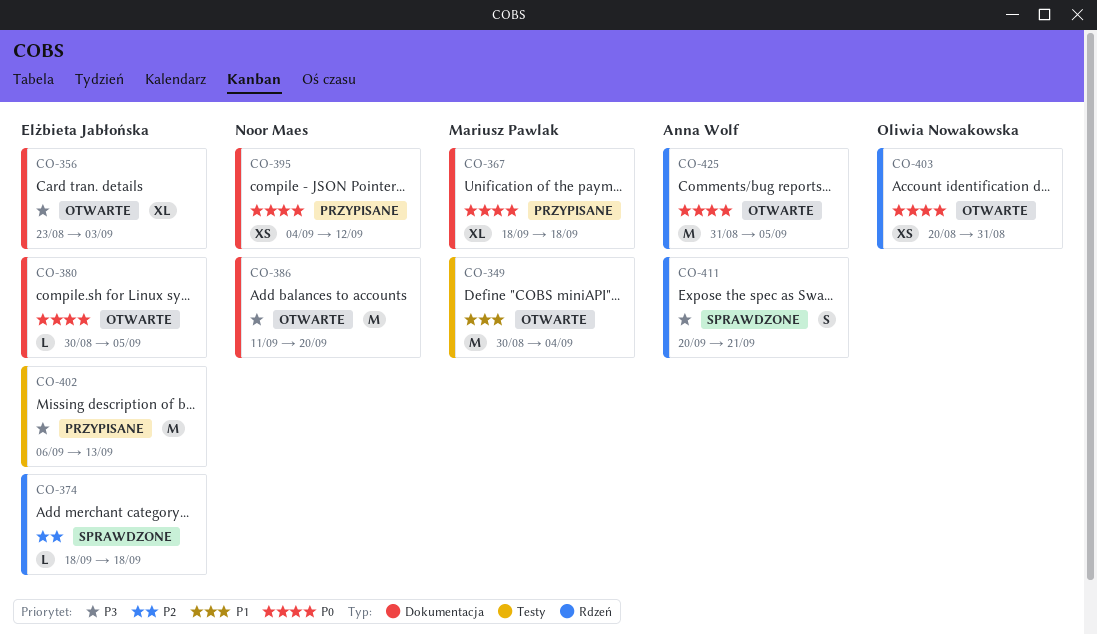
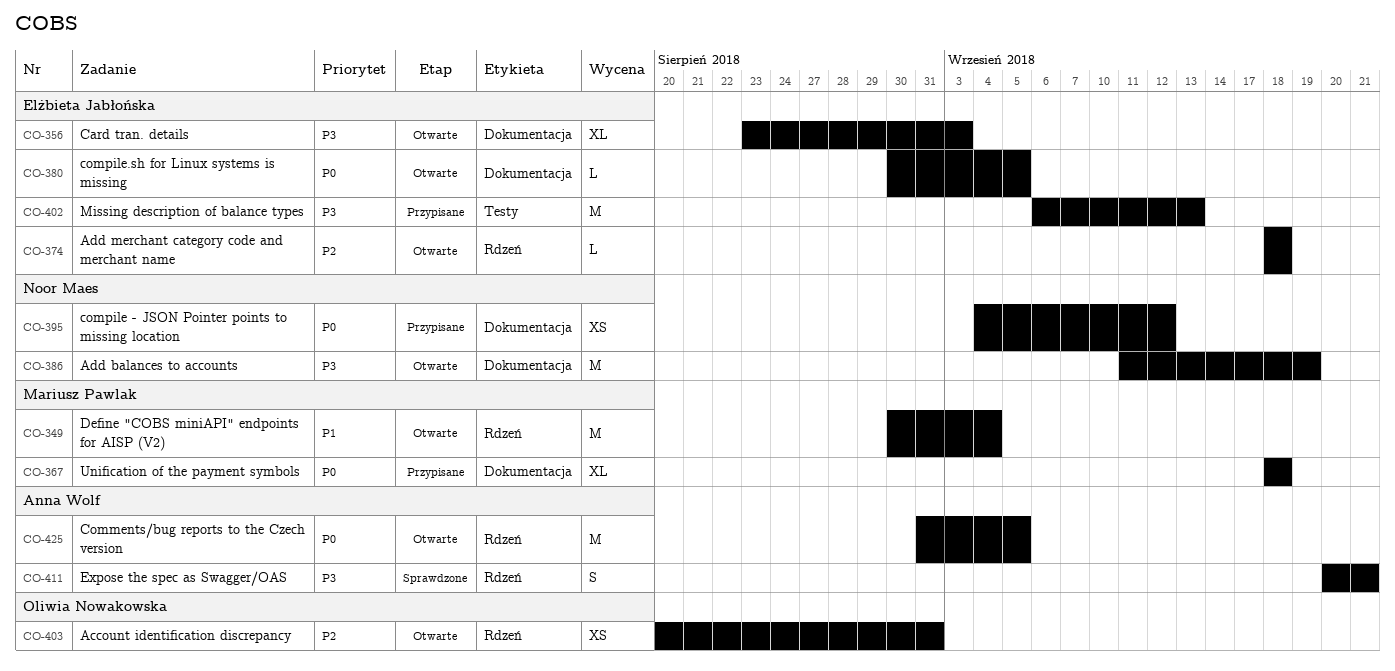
CO-349, label: Testy -> Rdzeń
CO-374, status: Sprawdzone -> Otwarte
CO-386, due: Sep 20 -> Sep 19
CO-403, priority: P0 -> P2

